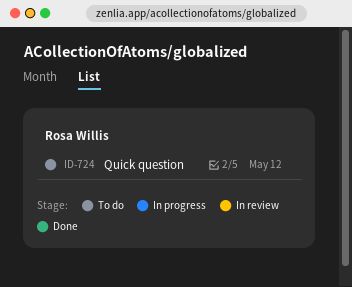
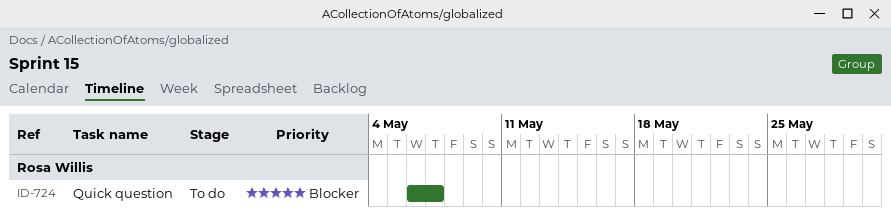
ID-724, due: May 12 -> May 7

